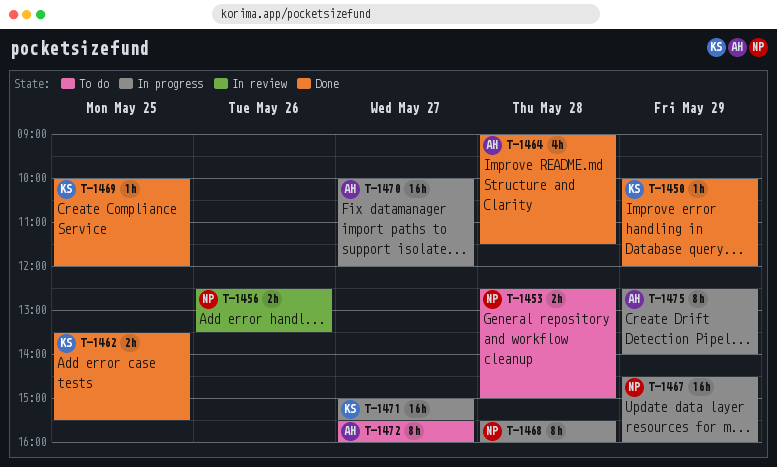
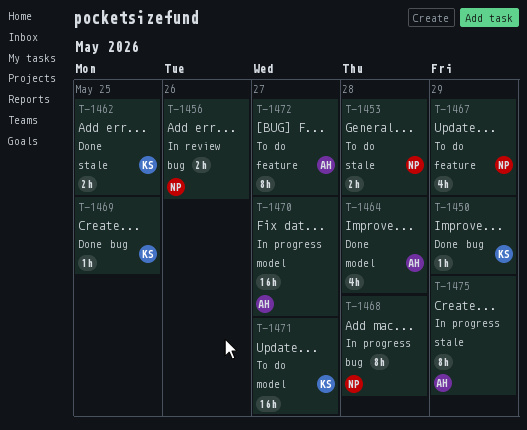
T-1467, status: In progress -> To do
T-1467, estimate: 16h -> 4h
T-1471, status: In progress -> To do

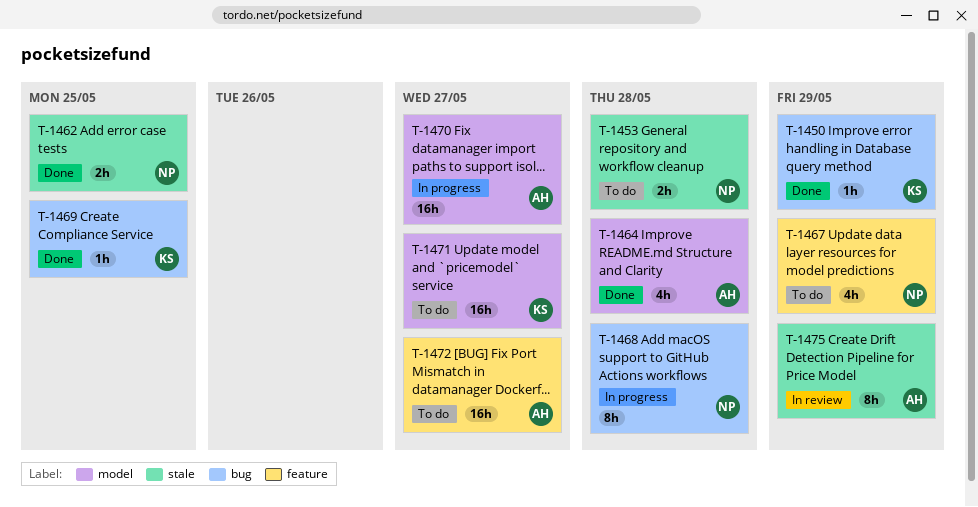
T-1456: present -> none
T-1462, owner: KS -> NP
T-1472, estimate: 8h -> 16h
T-1475, status: In progress -> In review

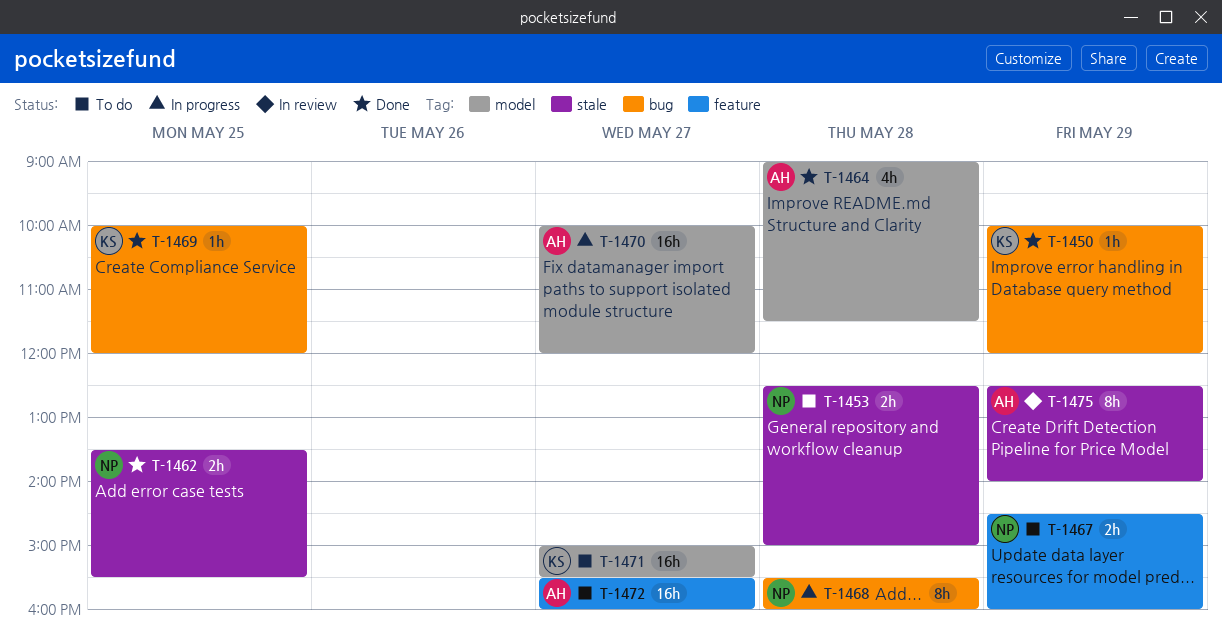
T-1467, estimate: 4h -> 2h

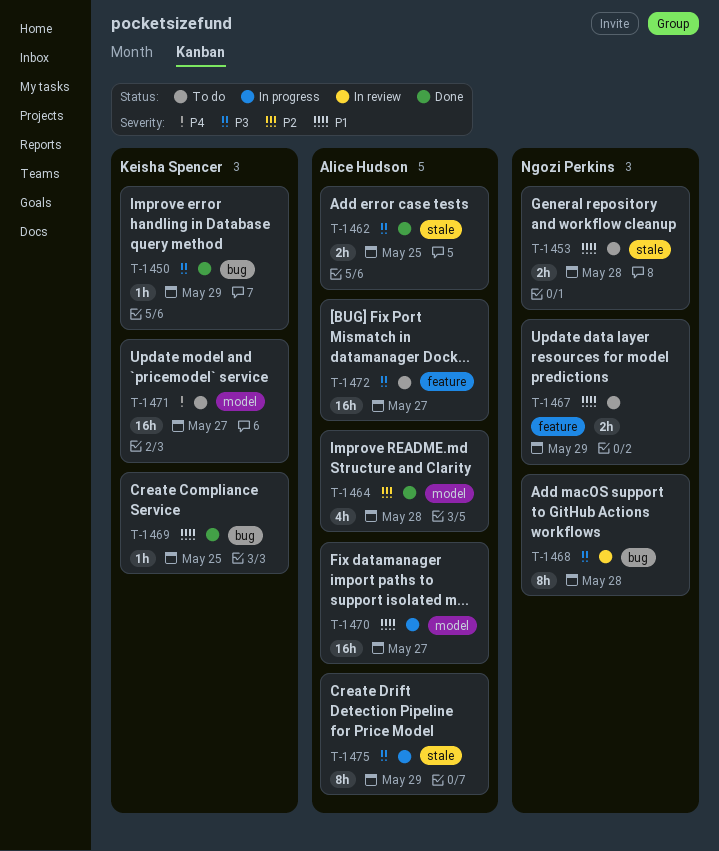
T-1462, owner: Ngozi Perkins -> Alice Hudson
T-1468, status: In progress -> In review
T-1475, status: In review -> In progress

